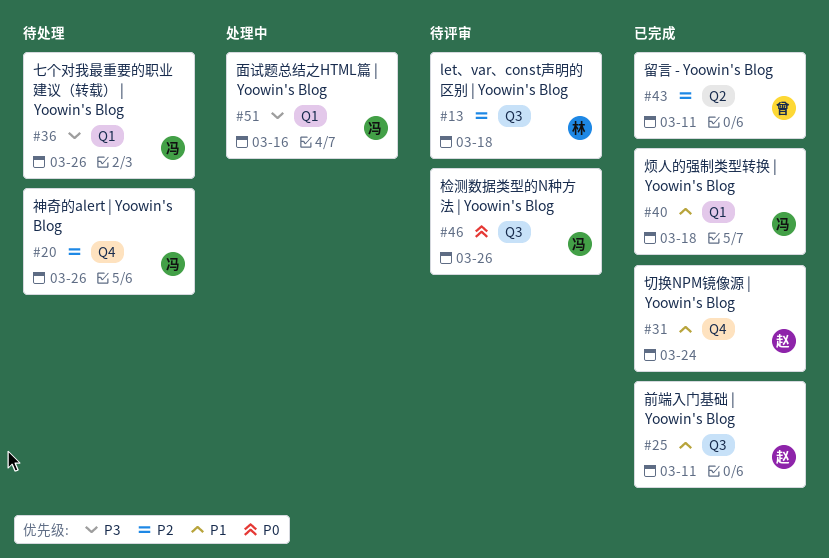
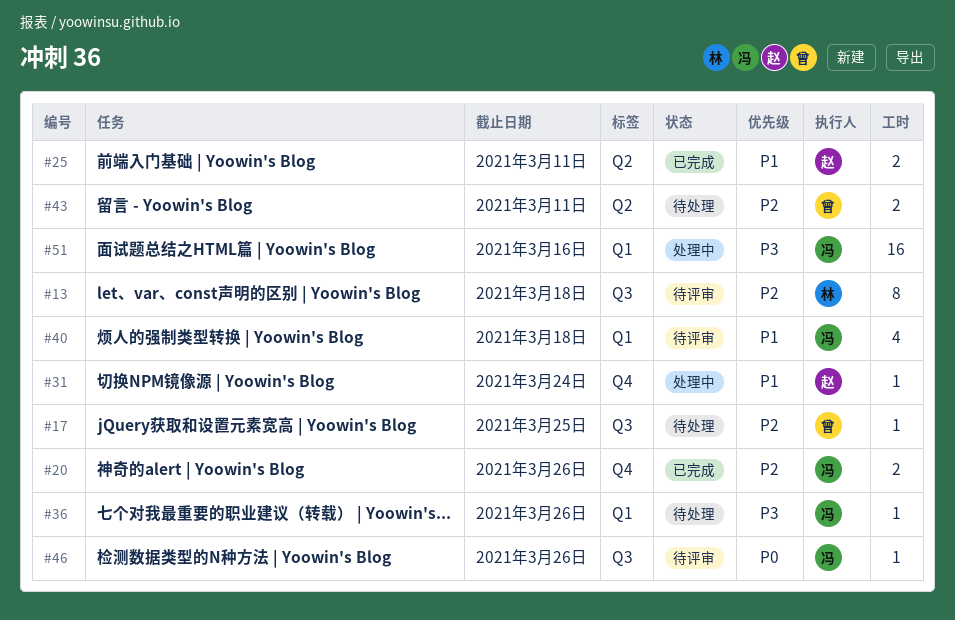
#17: none -> present
#20, status: 待处理 -> 已完成
#25, label: Q3 -> Q2
#31, status: 已完成 -> 处理中
#40, status: 已完成 -> 待评审
#43, status: 已完成 -> 待处理

